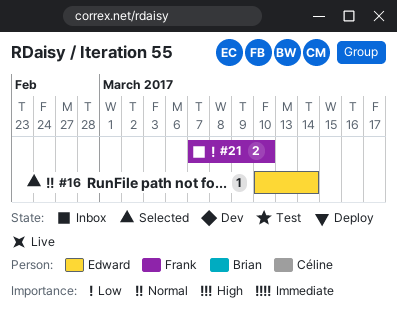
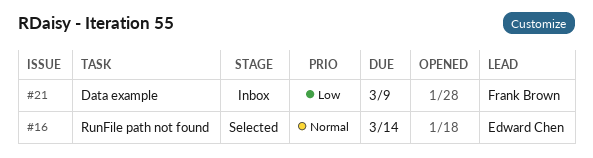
#21, due: Mar 10 -> Mar 9

